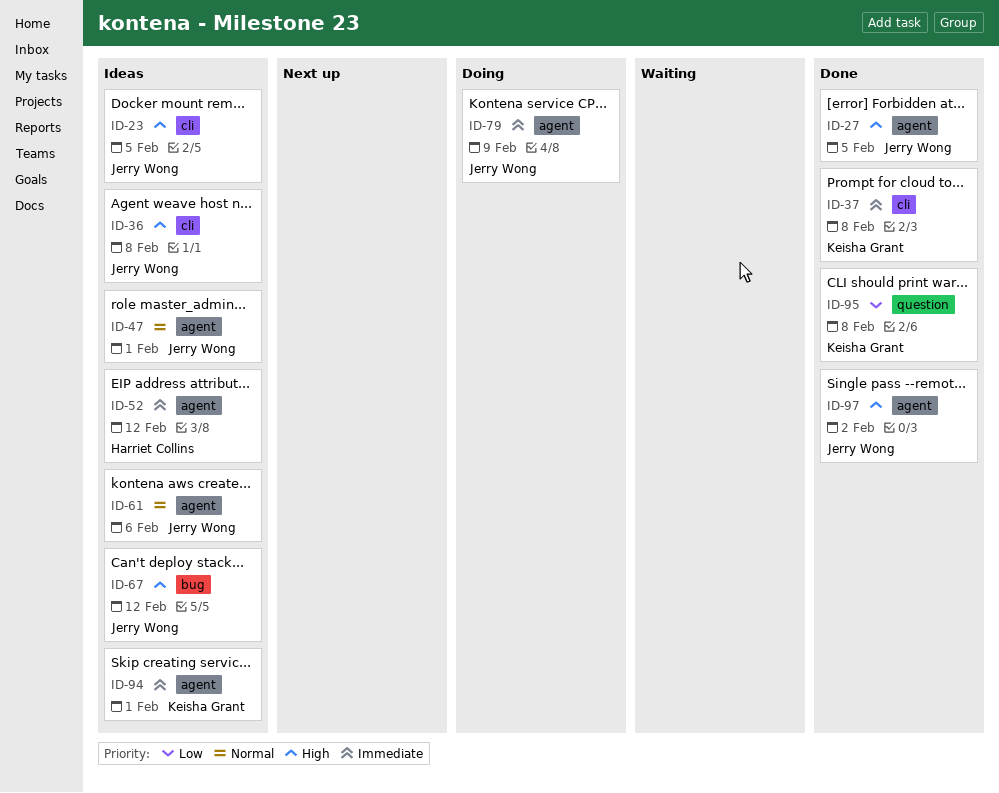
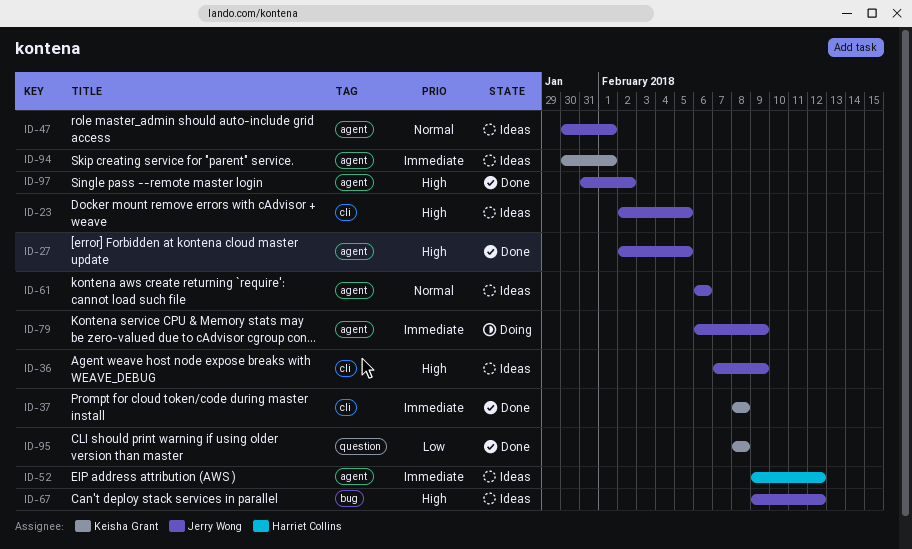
ID-36, due: Feb 8 -> Feb 9

